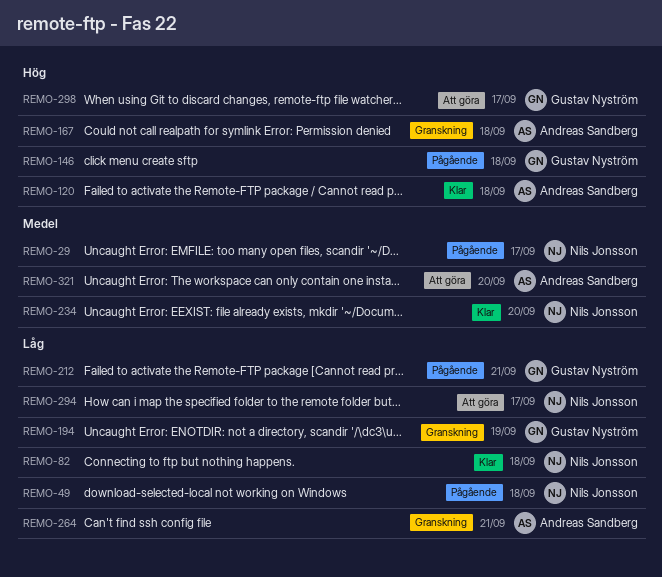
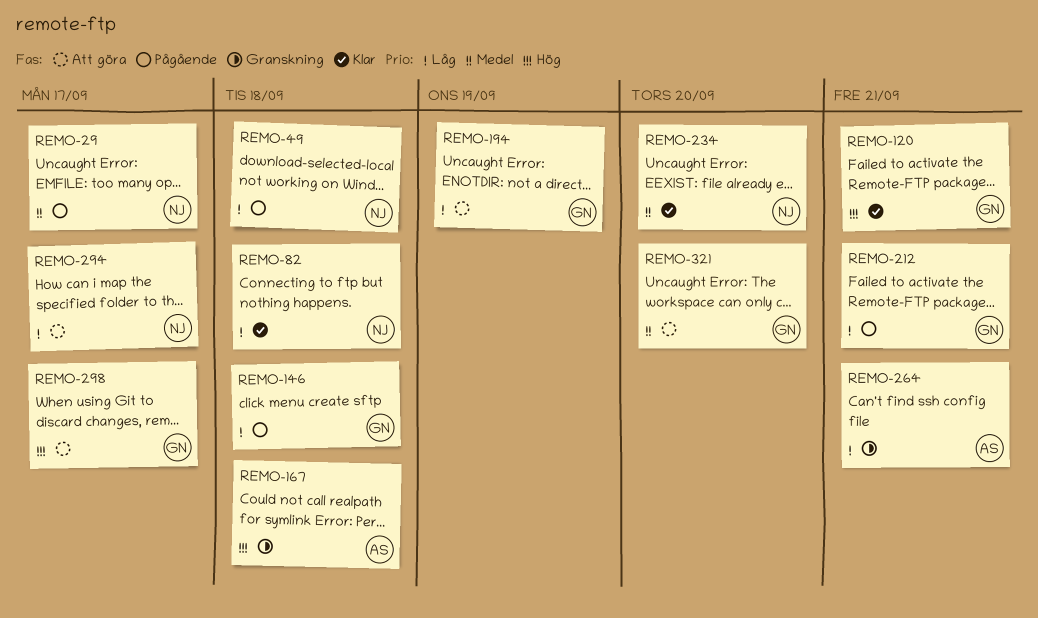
REMO-120, owner: Andreas Sandberg -> Gustav Nyström
REMO-120, due: Sep 18 -> Sep 21
REMO-146, priority: Hög -> Låg
REMO-194, status: Granskning -> Att göra
REMO-321, owner: Andreas Sandberg -> Gustav Nyström

